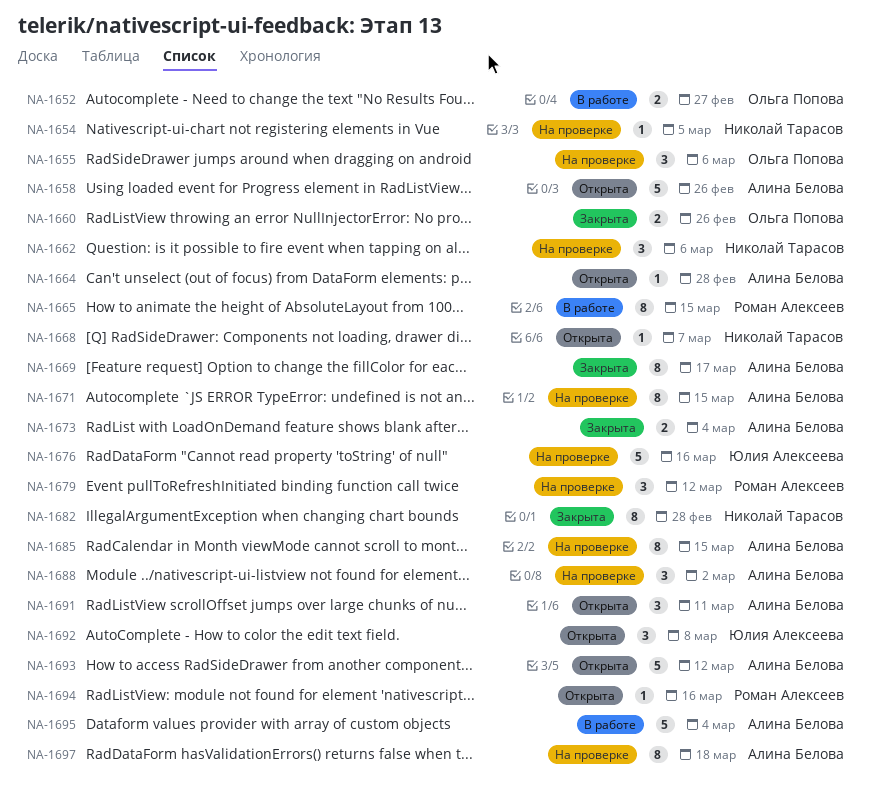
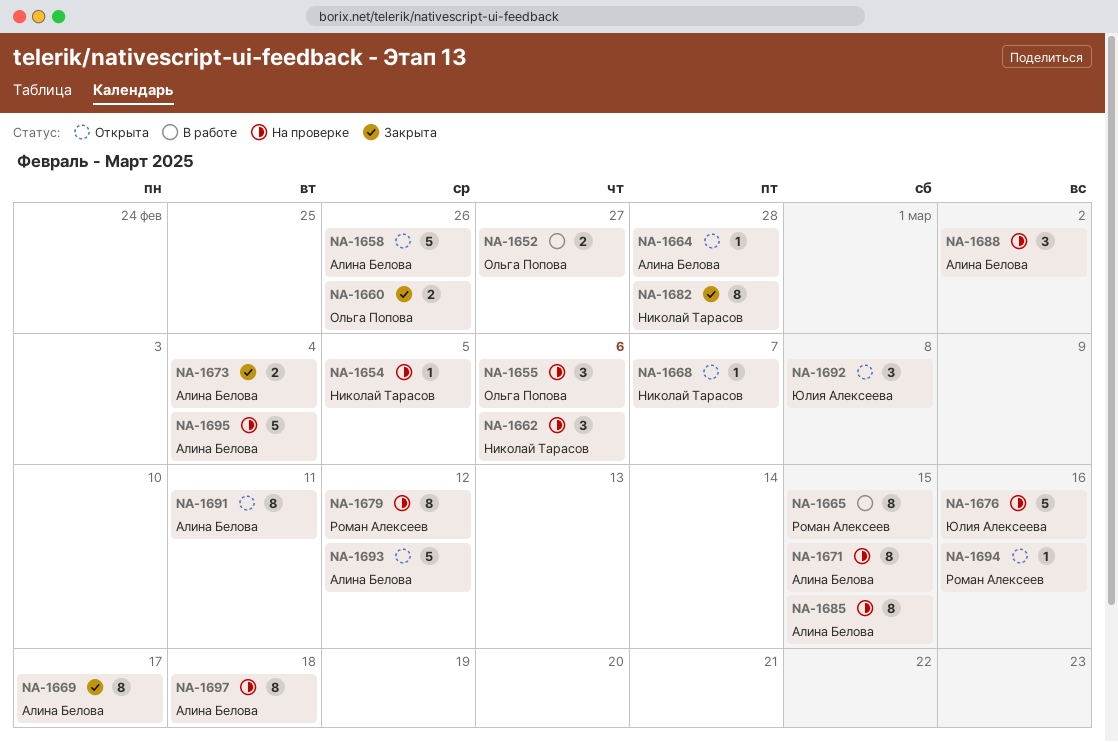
NA-1679, estimate: 3 -> 8
NA-1691, estimate: 3 -> 8
NA-1695, status: В работе -> На проверке

